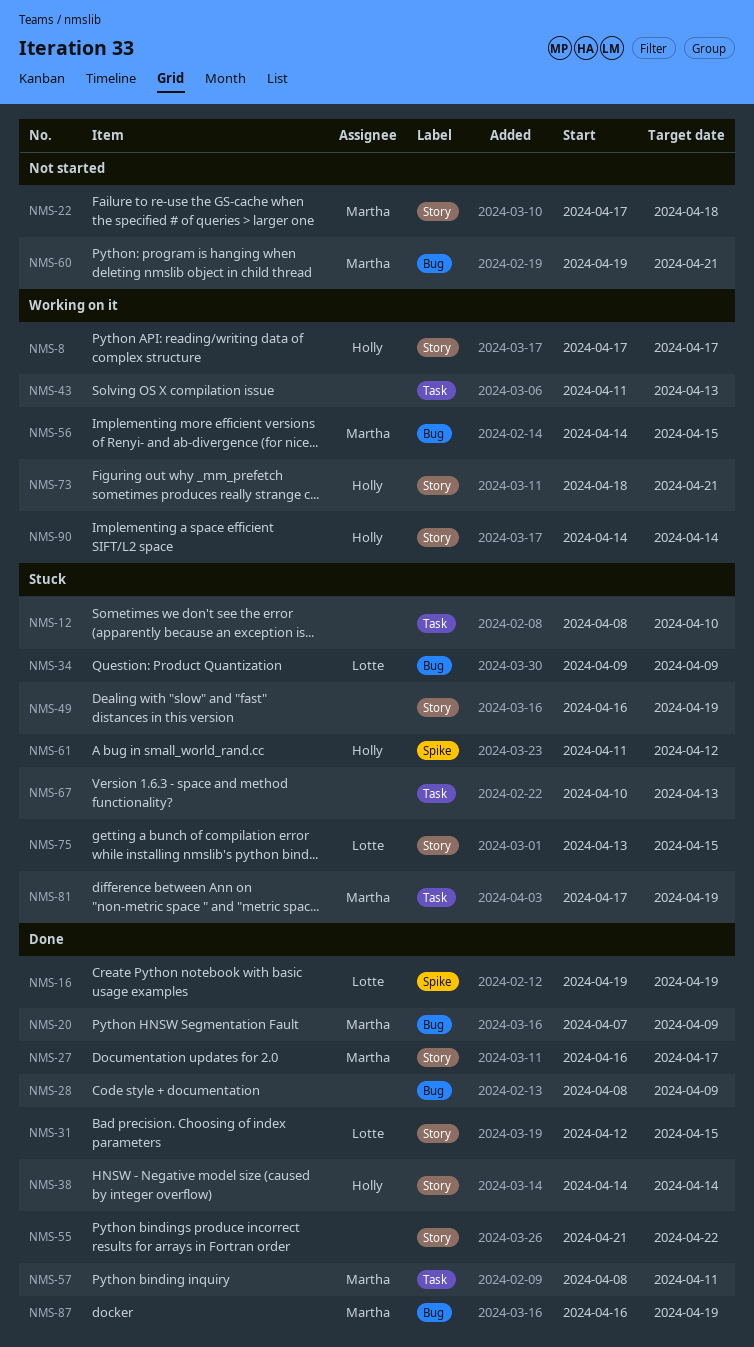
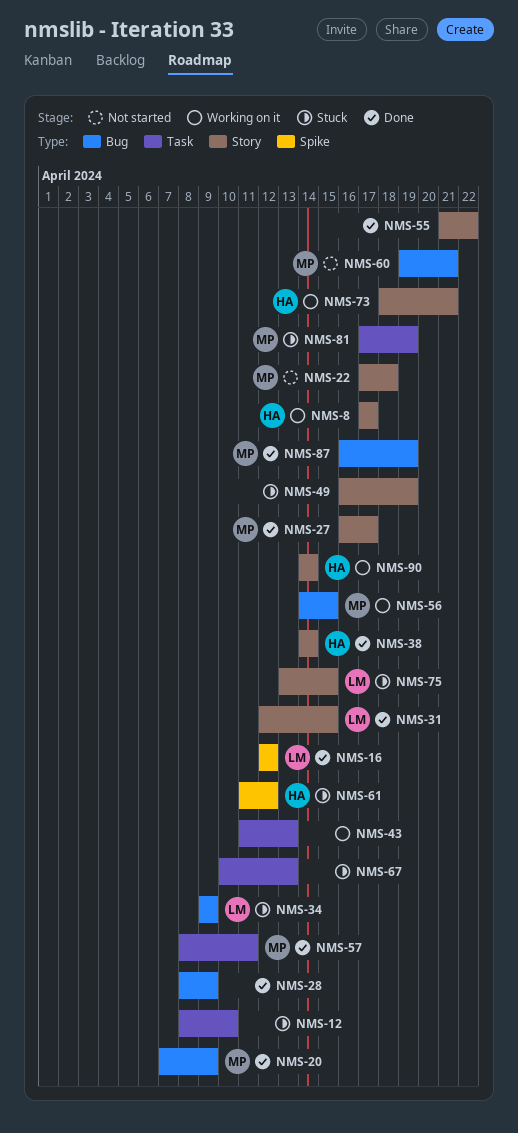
NMS-16, start: Apr 19 -> Apr 12
NMS-16, due: Apr 19 -> Apr 12

